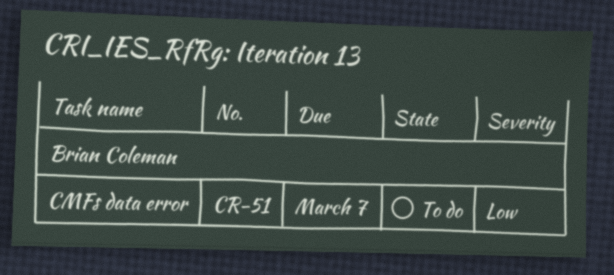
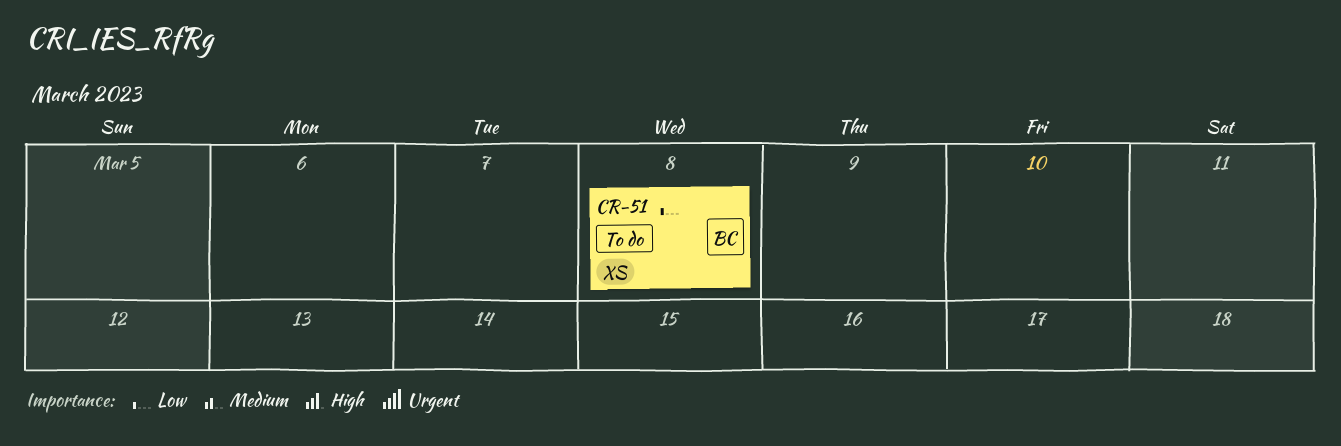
CR-51, due: Mar 7 -> Mar 8

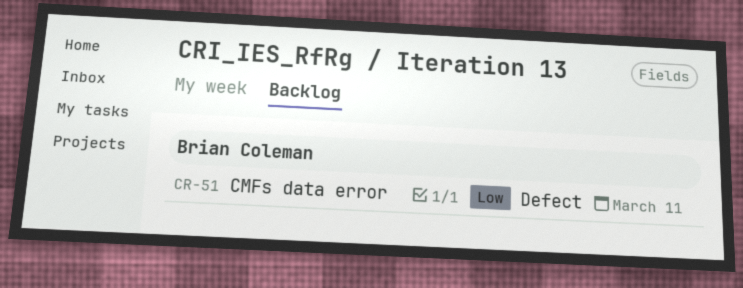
CR-51, due: Mar 8 -> Mar 11

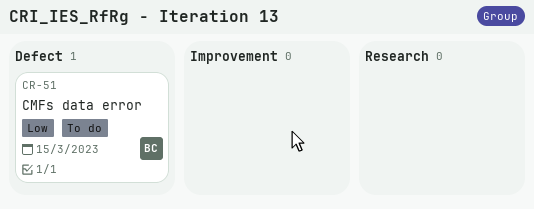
CR-51, due: Mar 11 -> Mar 15

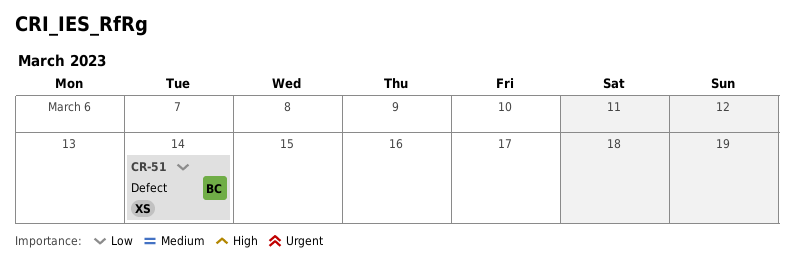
CR-51, due: Mar 15 -> Mar 14

